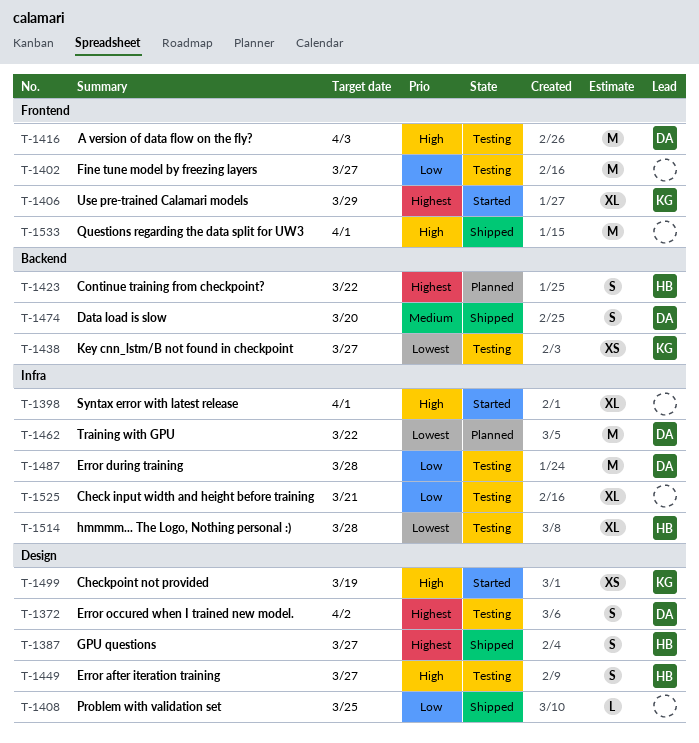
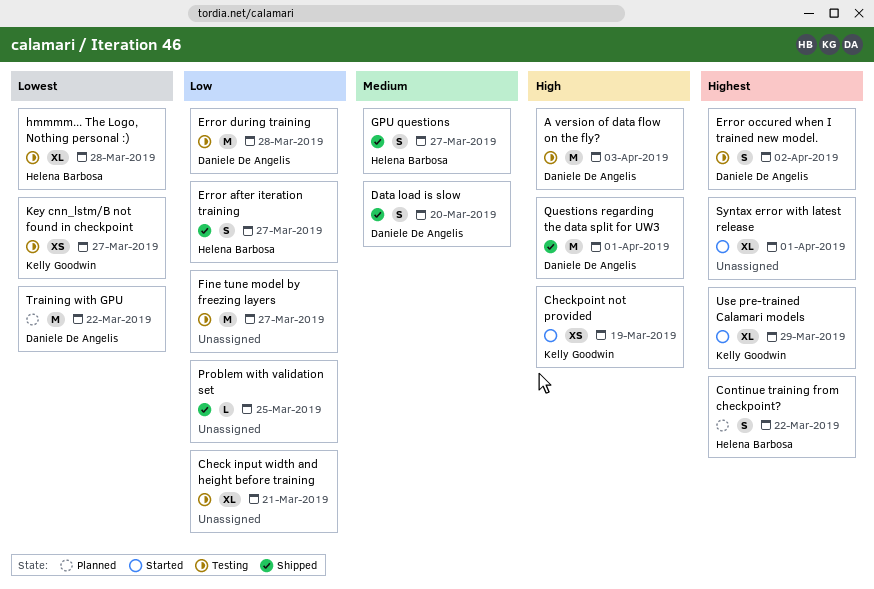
Error after iteration training, status: Testing -> Shipped
Error after iteration training, priority: High -> Low
GPU questions, priority: Highest -> Medium
Questions regarding the data split for UW3, owner: none -> Daniele De Angelis
Syntax error with latest release, priority: High -> Highest

